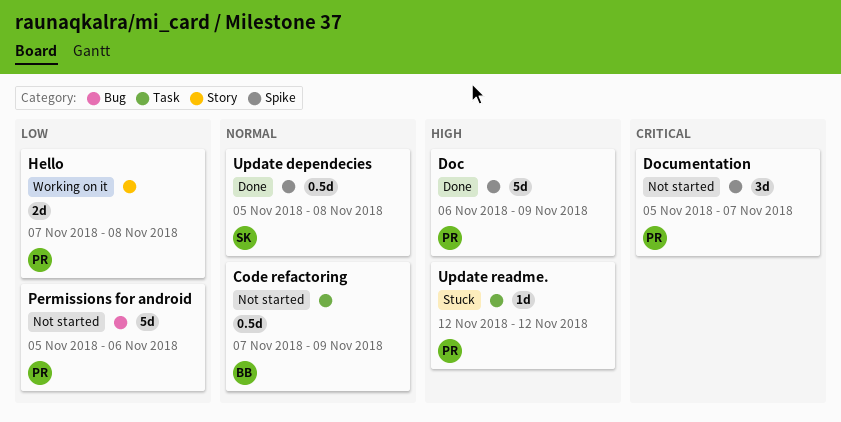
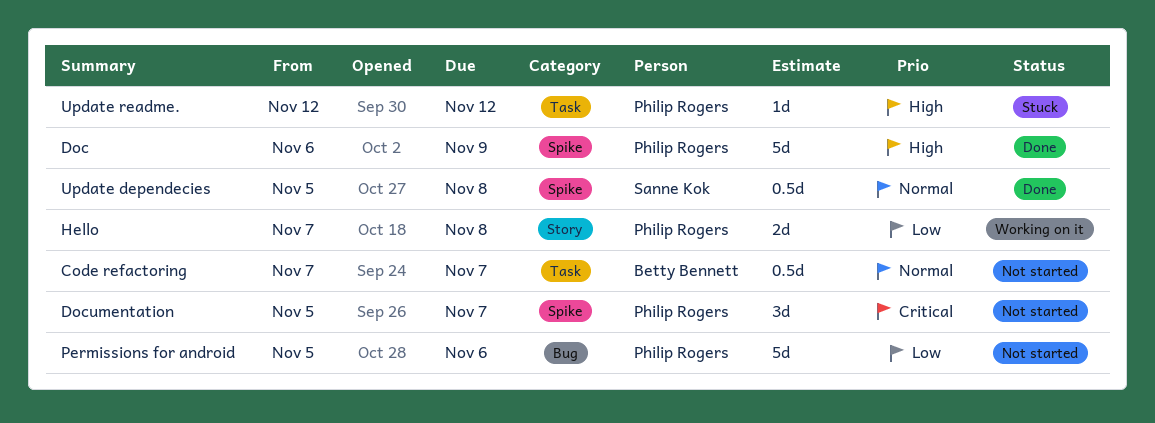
Code refactoring, due: Nov 9 -> Nov 7

